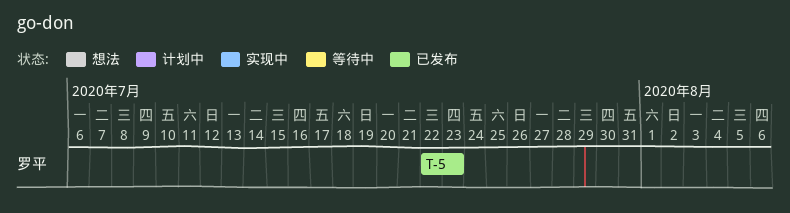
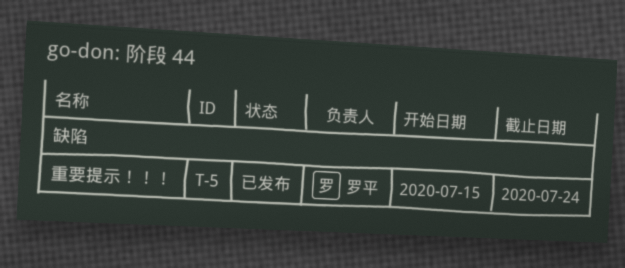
T-5, start: Jul 22 -> Jul 15
T-5, due: Jul 23 -> Jul 24

